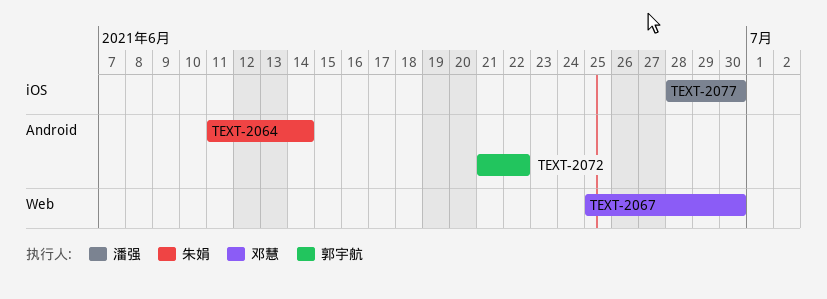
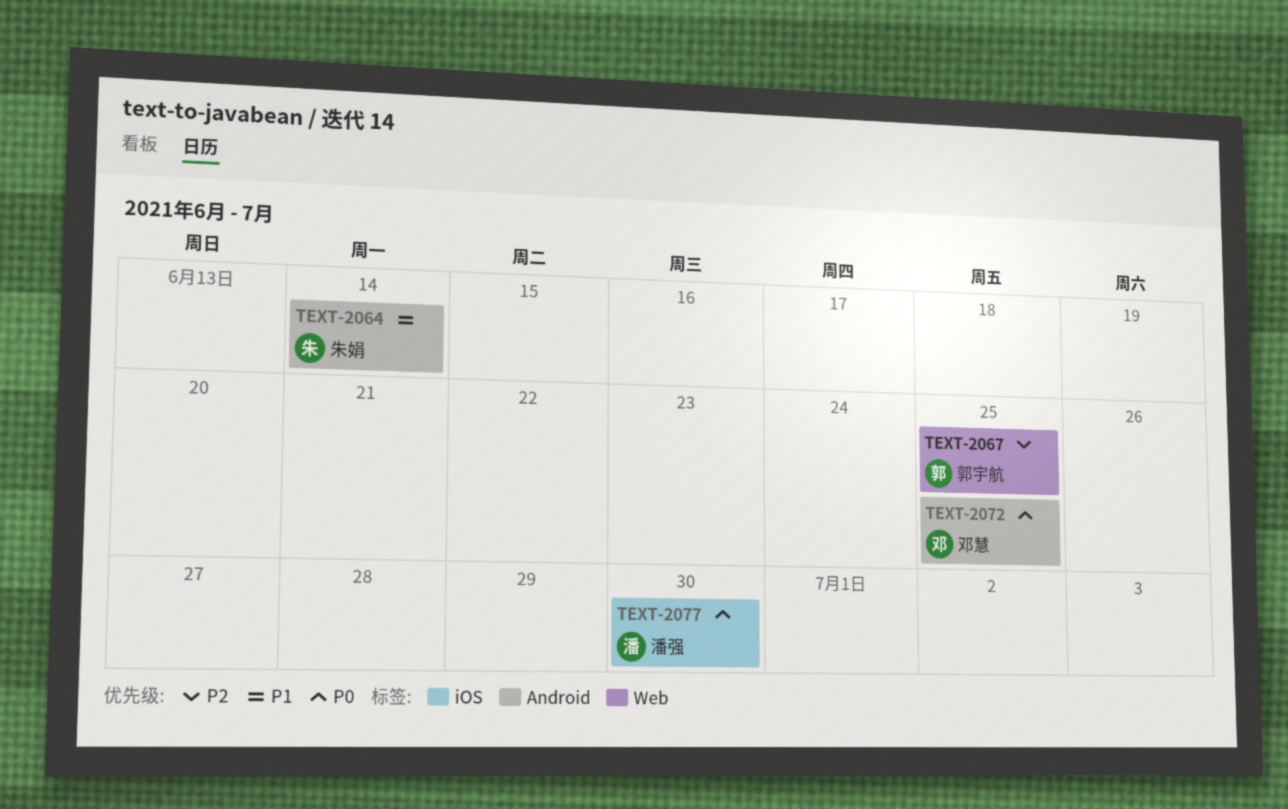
TEXT-2067, owner: 邓慧 -> 郭宇航
TEXT-2067, due: Jun 30 -> Jun 25
TEXT-2072, owner: 郭宇航 -> 邓慧
TEXT-2072, due: Jun 22 -> Jun 25

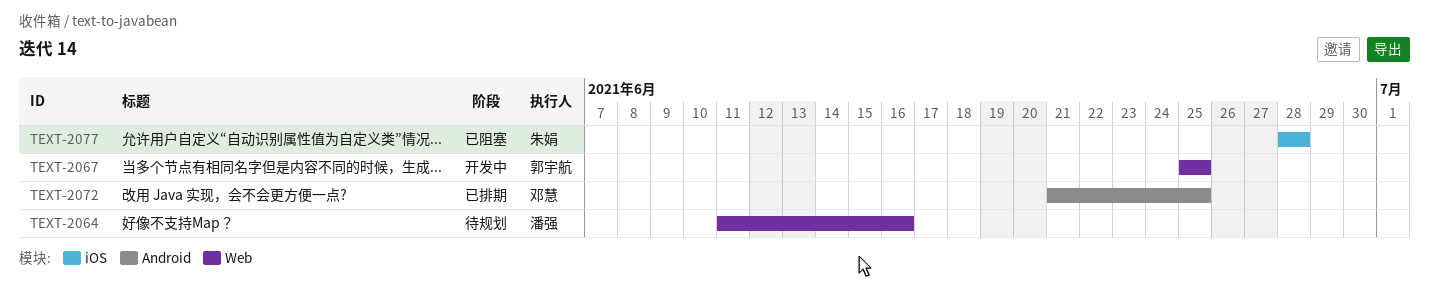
TEXT-2064, owner: 朱娟 -> 潘强
TEXT-2064, label: Android -> Web
TEXT-2064, due: Jun 14 -> Jun 16
TEXT-2077, owner: 潘强 -> 朱娟
TEXT-2077, due: Jun 30 -> Jun 28

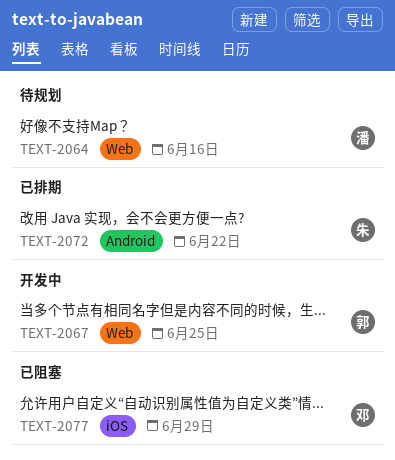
TEXT-2072, owner: 邓慧 -> 朱娟
TEXT-2072, due: Jun 25 -> Jun 22
TEXT-2077, owner: 朱娟 -> 邓慧
TEXT-2077, due: Jun 28 -> Jun 29

